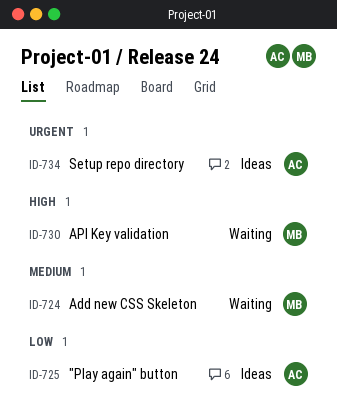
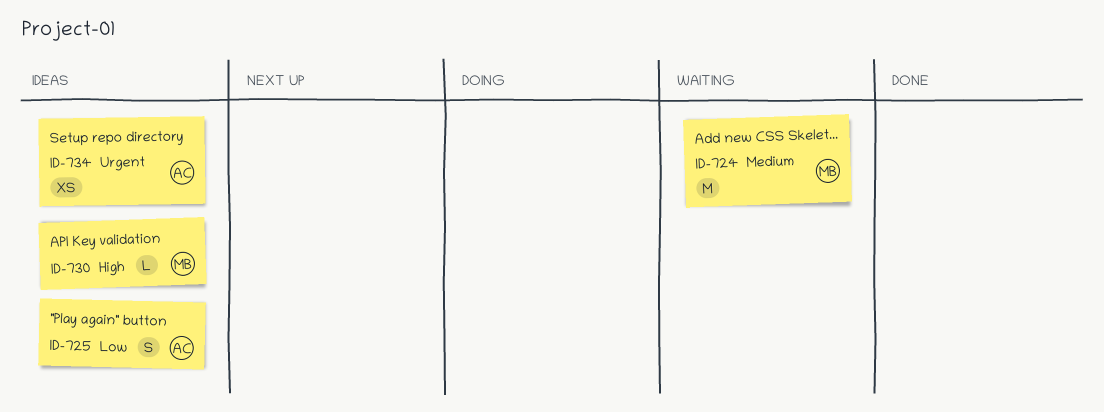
ID-730, status: Waiting -> Ideas

